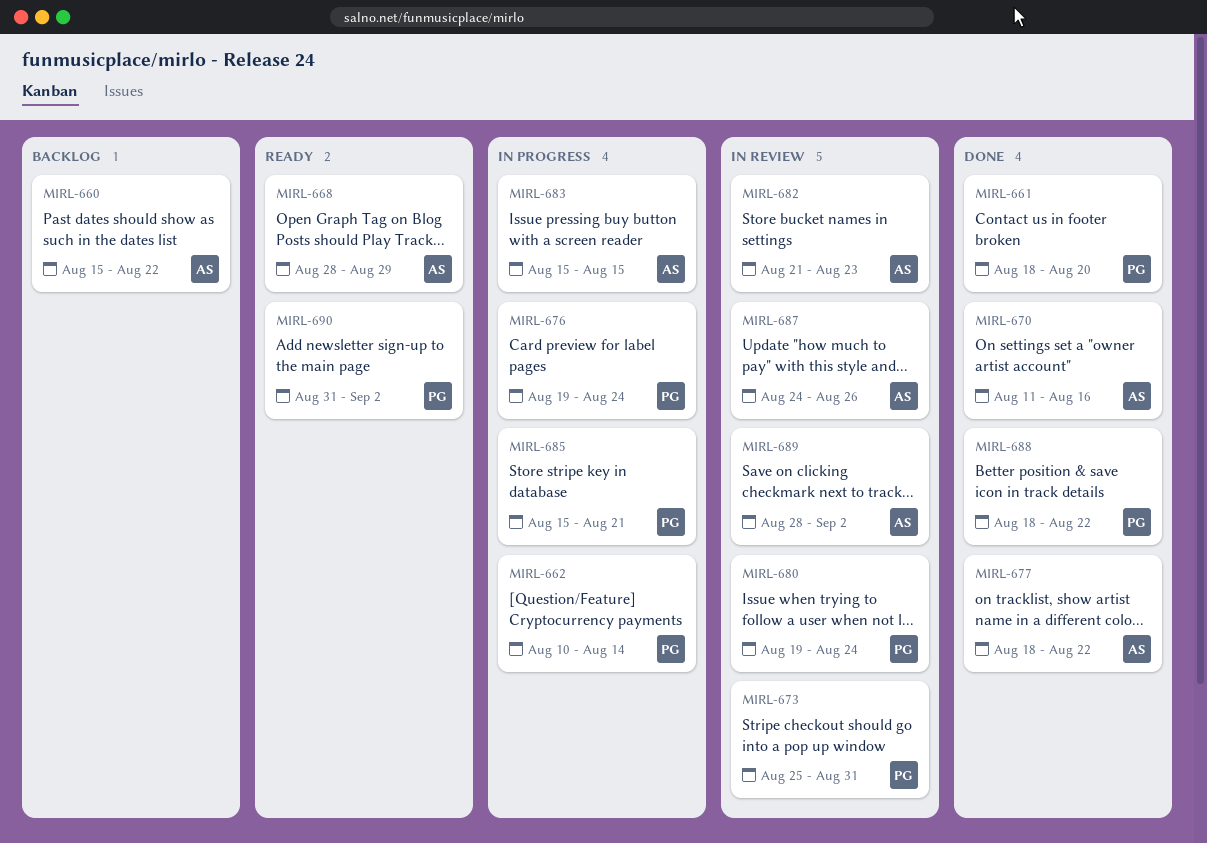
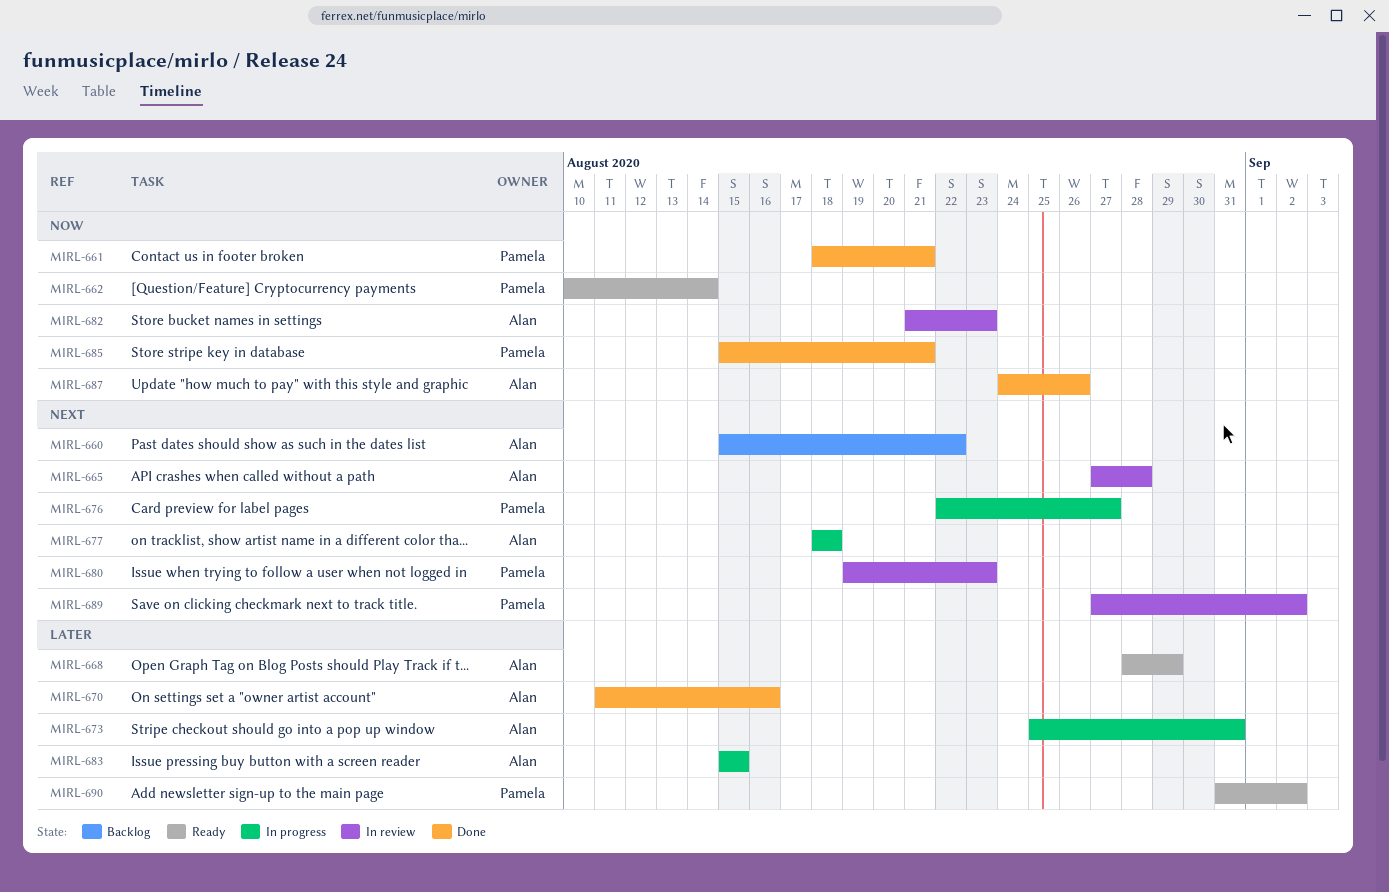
MIRL-661, due: Aug 20 -> Aug 21
MIRL-662, status: In progress -> Ready
MIRL-665: none -> present
MIRL-673, status: In review -> In progress
MIRL-673, owner: Pamela -> Alan
MIRL-676, start: Aug 19 -> Aug 22
MIRL-676, due: Aug 24 -> Aug 27
MIRL-677, status: Done -> In progress
MIRL-677, due: Aug 22 -> Aug 18
MIRL-680, due: Aug 24 -> Aug 23
MIRL-685, status: In progress -> Done
MIRL-687, status: In review -> Done
MIRL-688: present -> none
MIRL-689, owner: Alan -> Pamela
MIRL-689, start: Aug 28 -> Aug 27

